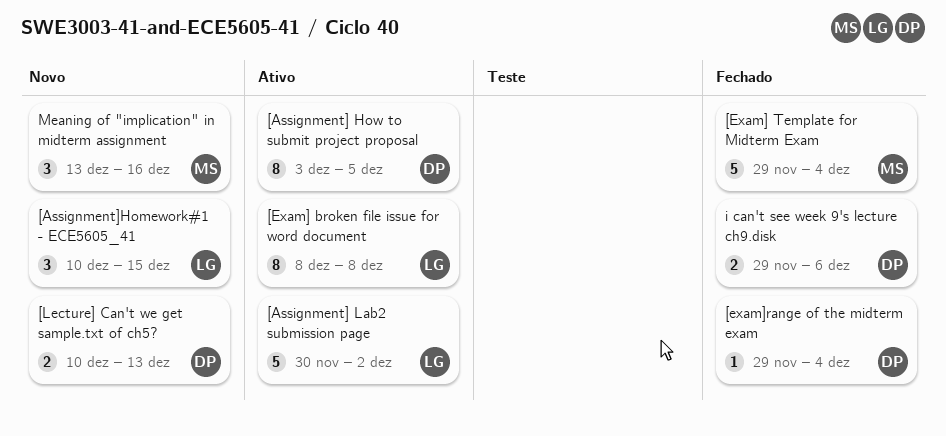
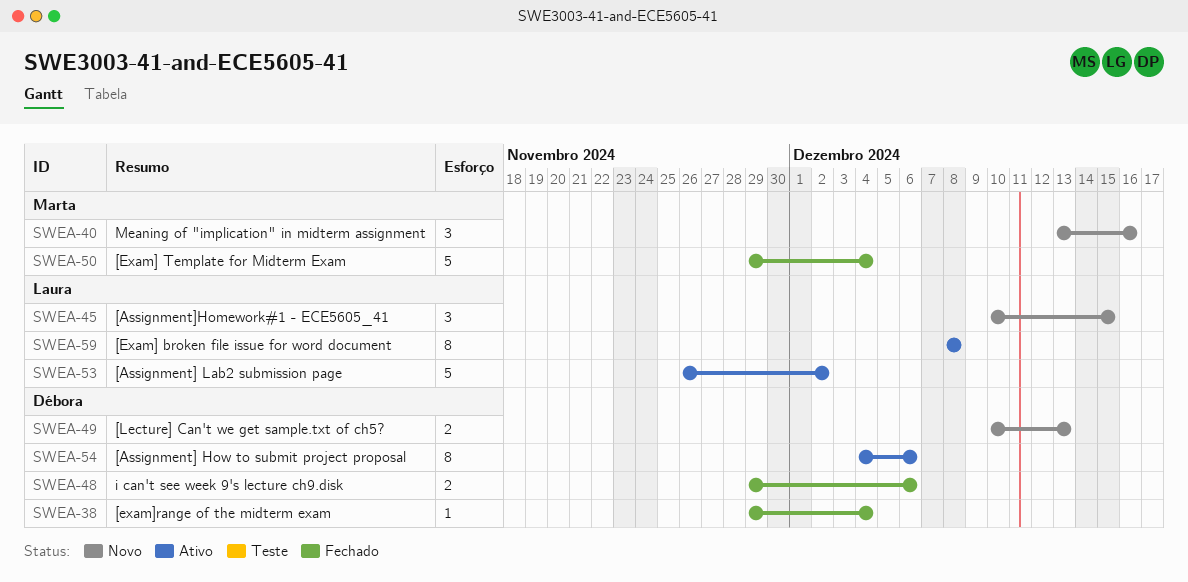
[Assignment] How to submit project proposal, start: Dec 3 -> Dec 4
[Assignment] How to submit project proposal, due: Dec 5 -> Dec 6
[Assignment] Lab2 submission page, start: Nov 30 -> Nov 26

